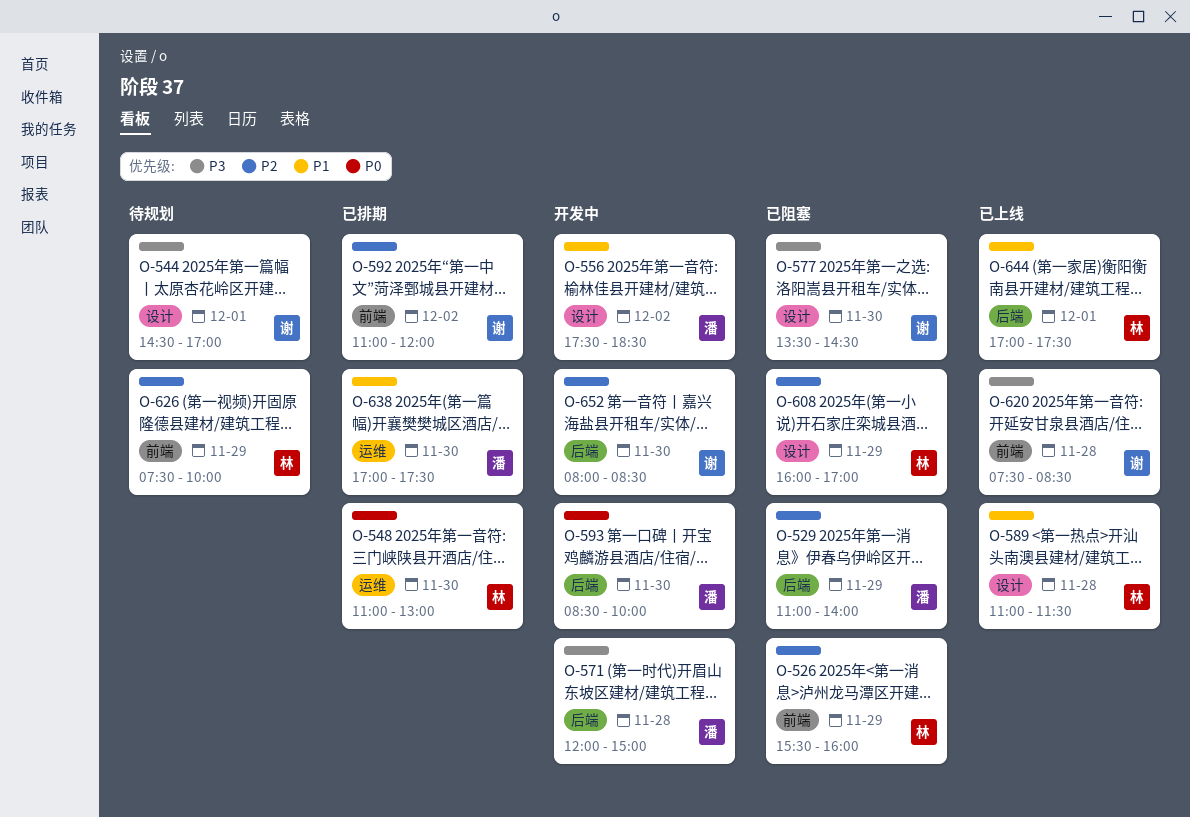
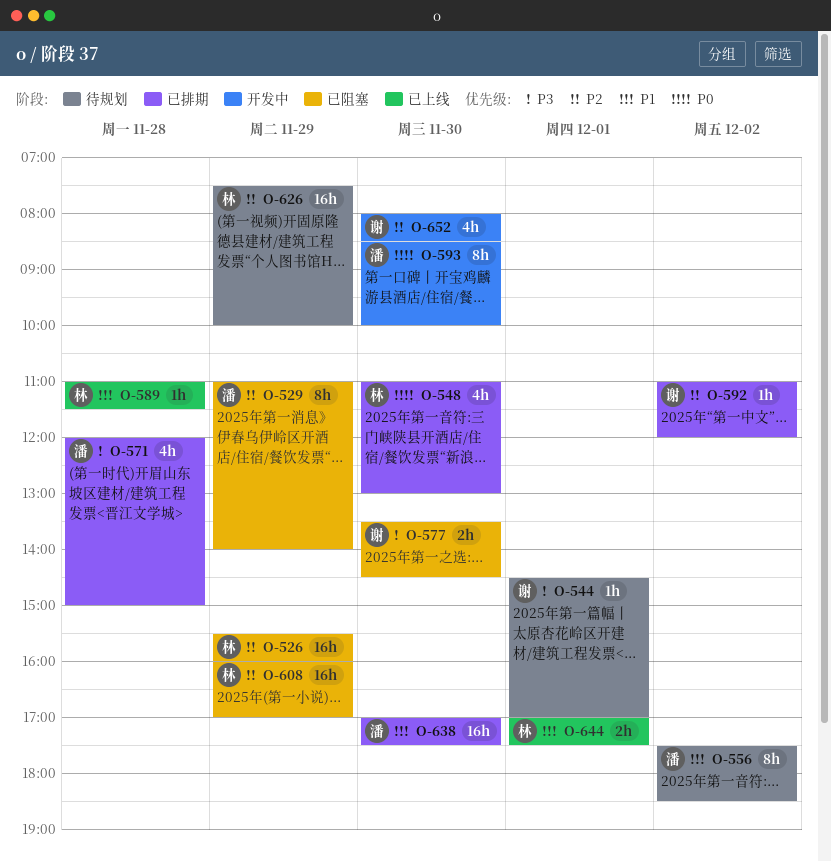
O-556, status: 开发中 -> 待规划
O-571, status: 开发中 -> 已排期
O-620: present -> none

